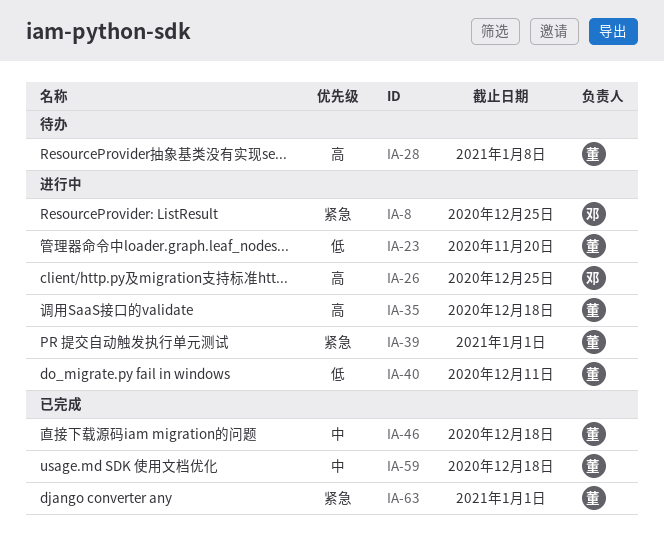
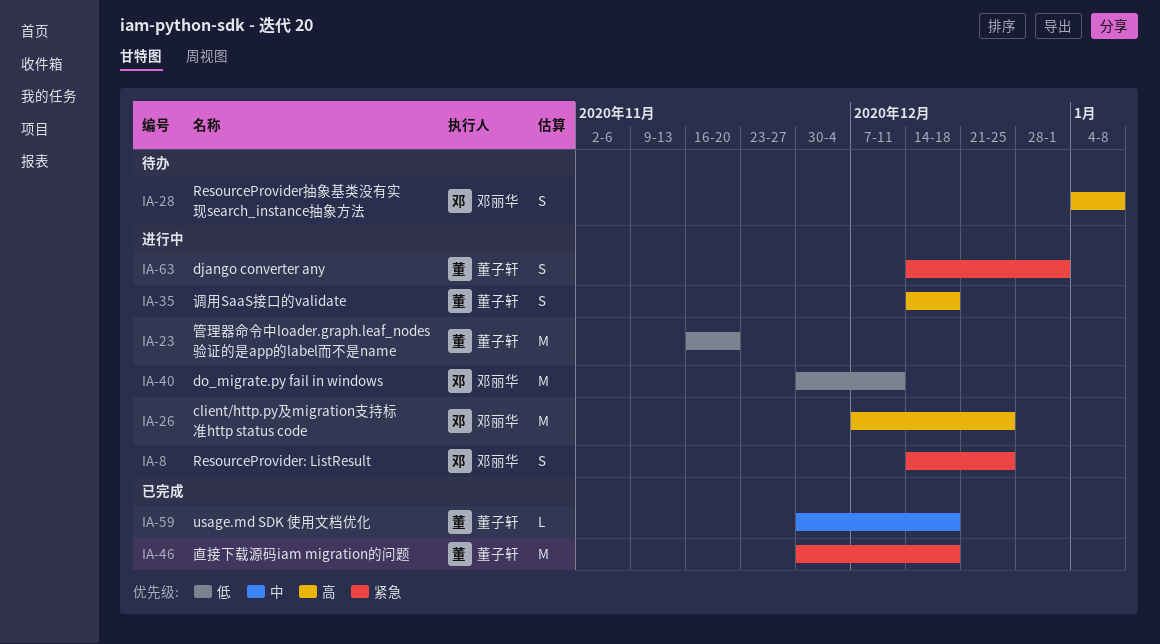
IA-28, owner: 董子轩 -> 邓丽华
IA-39: present -> none
IA-40, owner: 董子轩 -> 邓丽华
IA-46, priority: 中 -> 紧急
IA-63, status: 已完成 -> 进行中

